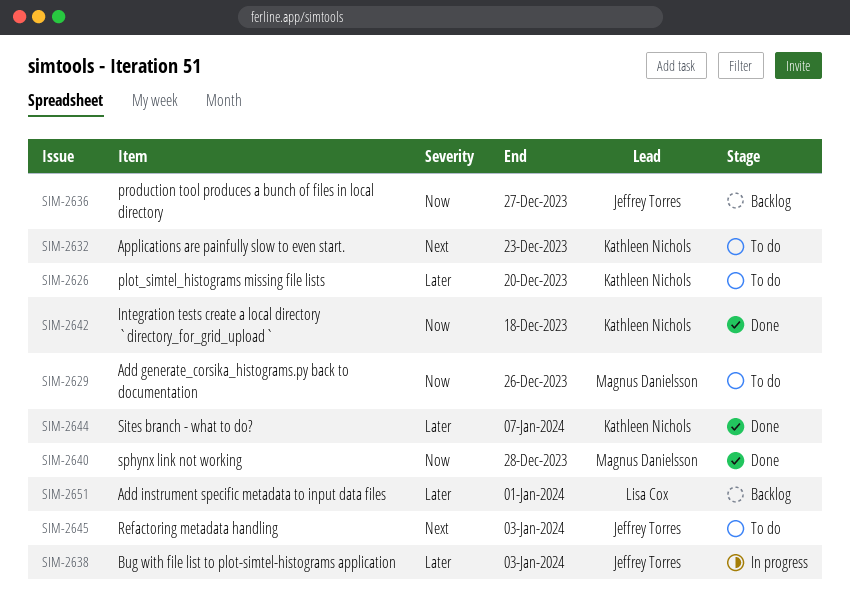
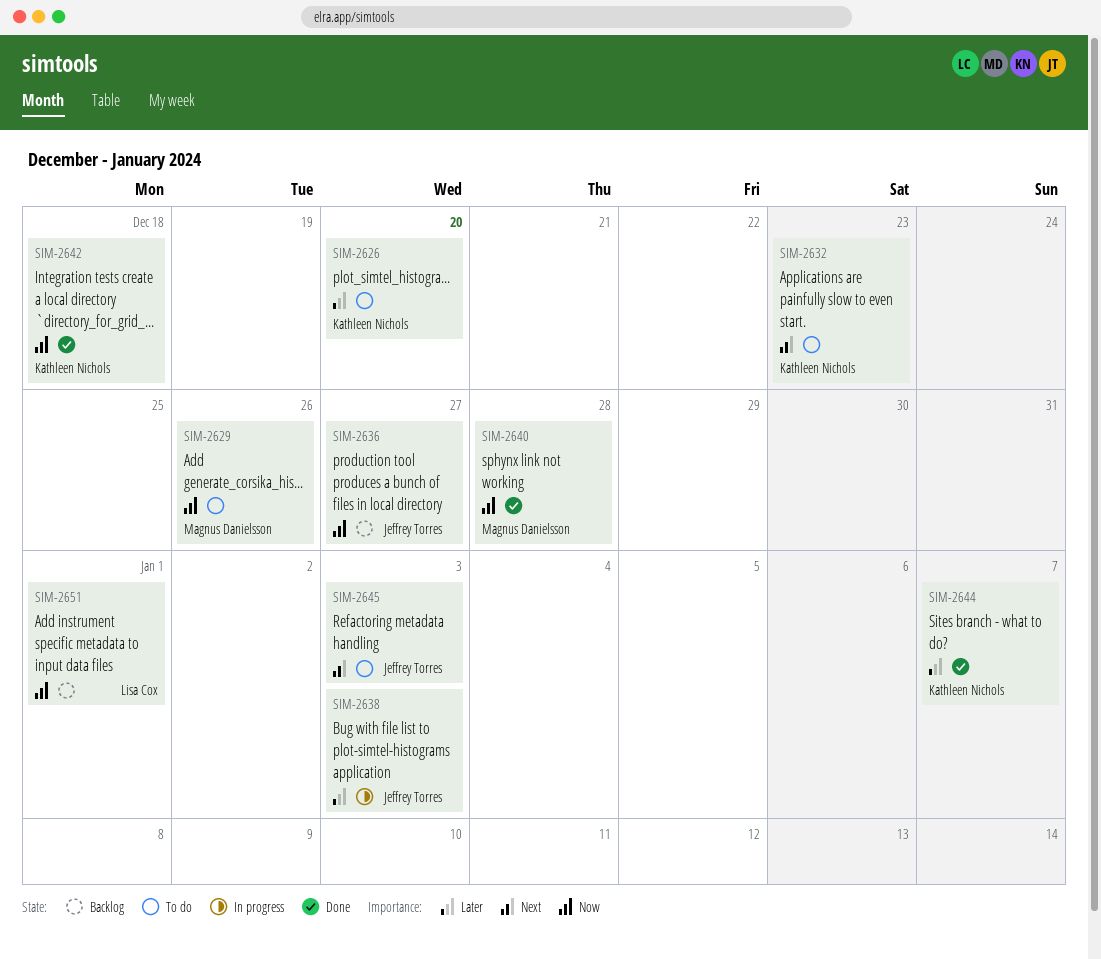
SIM-2651, priority: Later -> Now

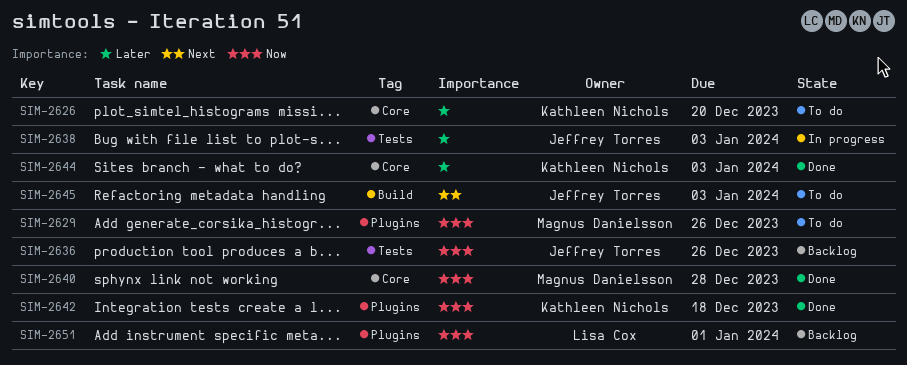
SIM-2632: present -> none
SIM-2636, due: Dec 27 -> Dec 26
SIM-2644, due: Jan 7 -> Jan 3

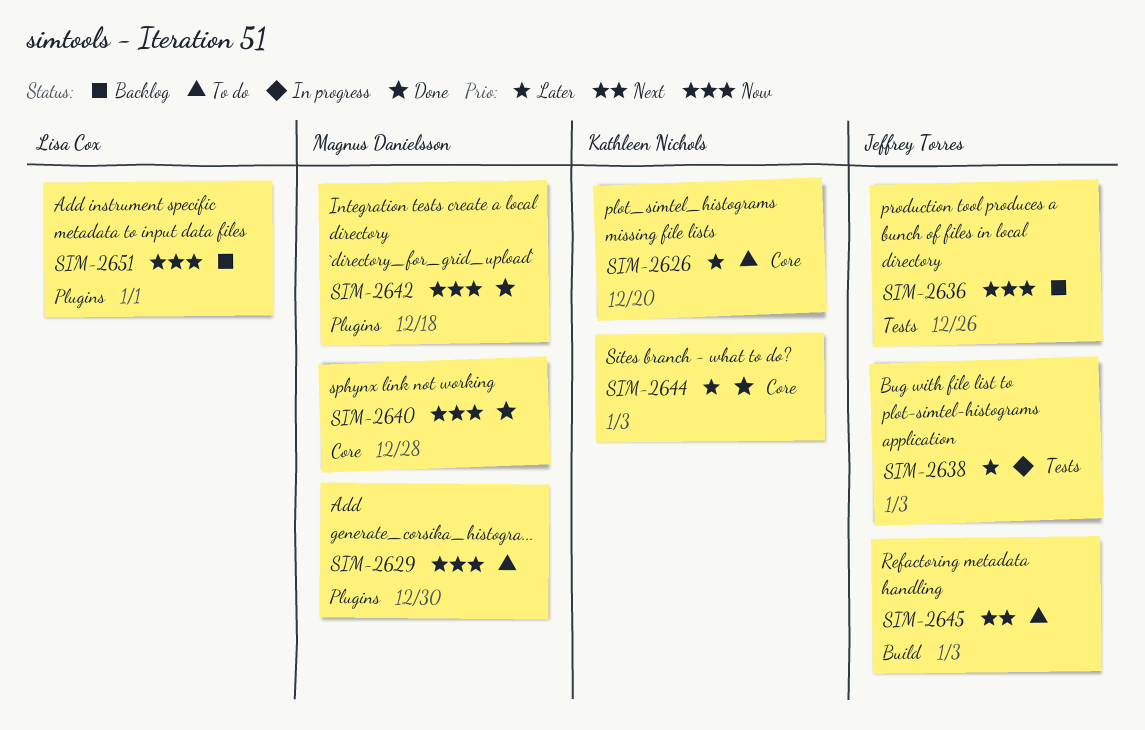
SIM-2629, due: Dec 26 -> Dec 30
SIM-2642, owner: Kathleen Nichols -> Magnus Danielsson

